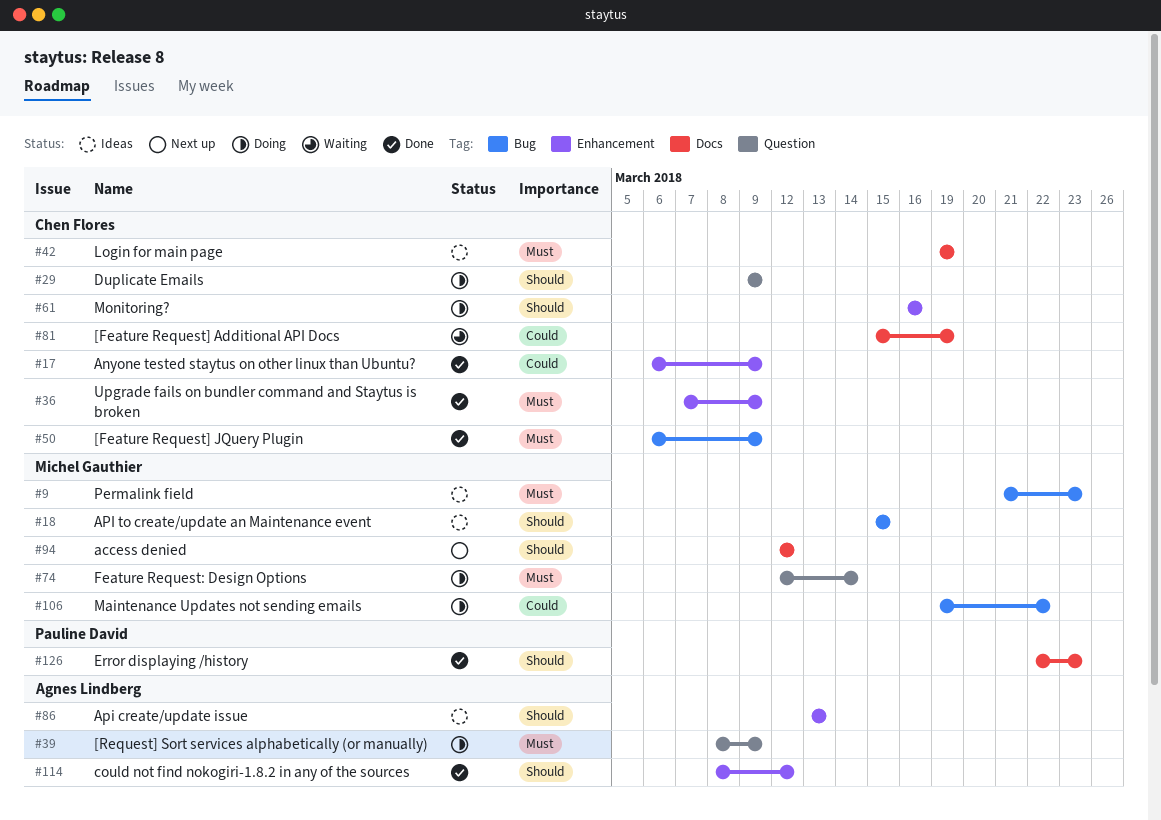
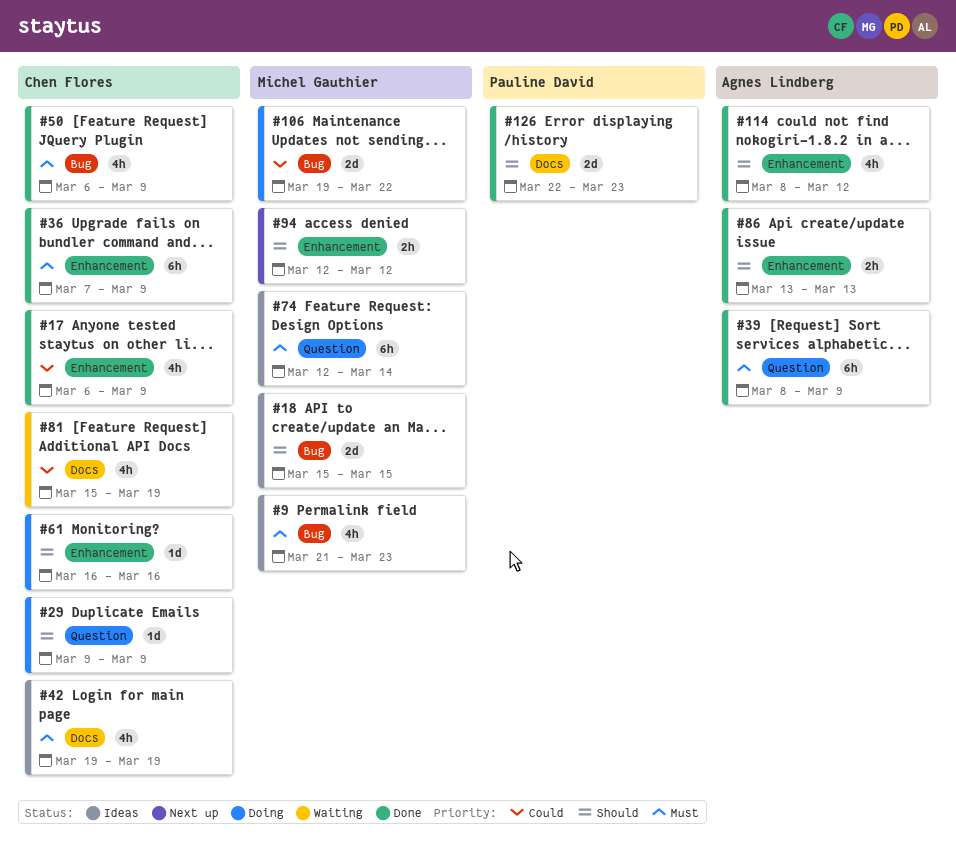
#39, status: Doing -> Done
#74, status: Doing -> Ideas
#86, status: Ideas -> Done
#94, label: Docs -> Enhancement

